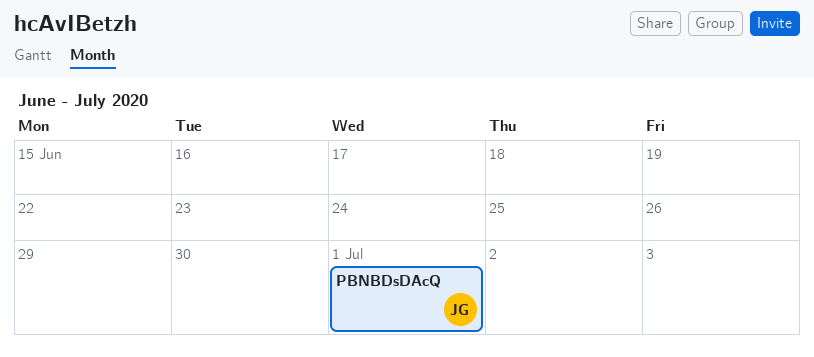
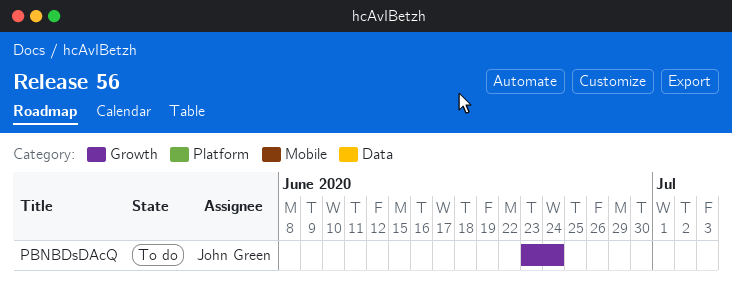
PBNBDsDAcQ, due: Jul 1 -> Jun 24

